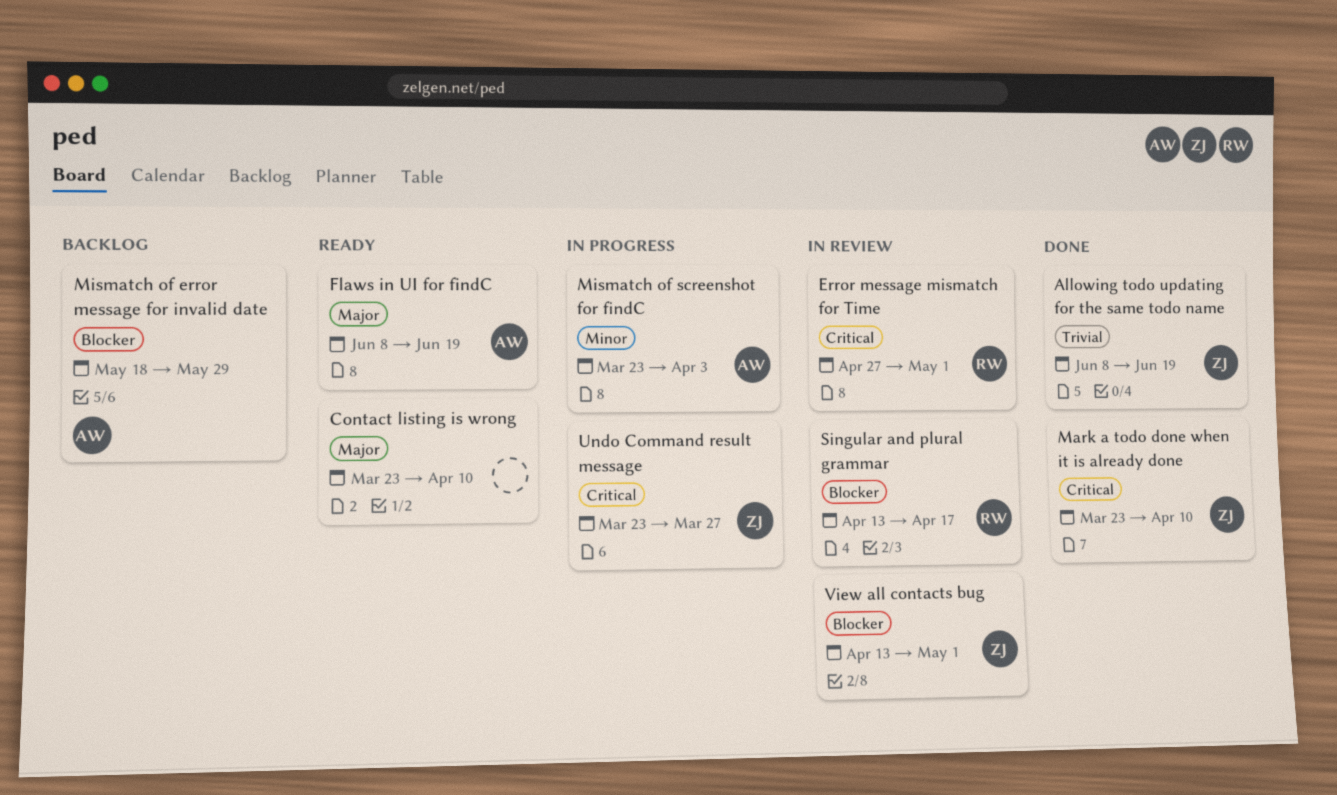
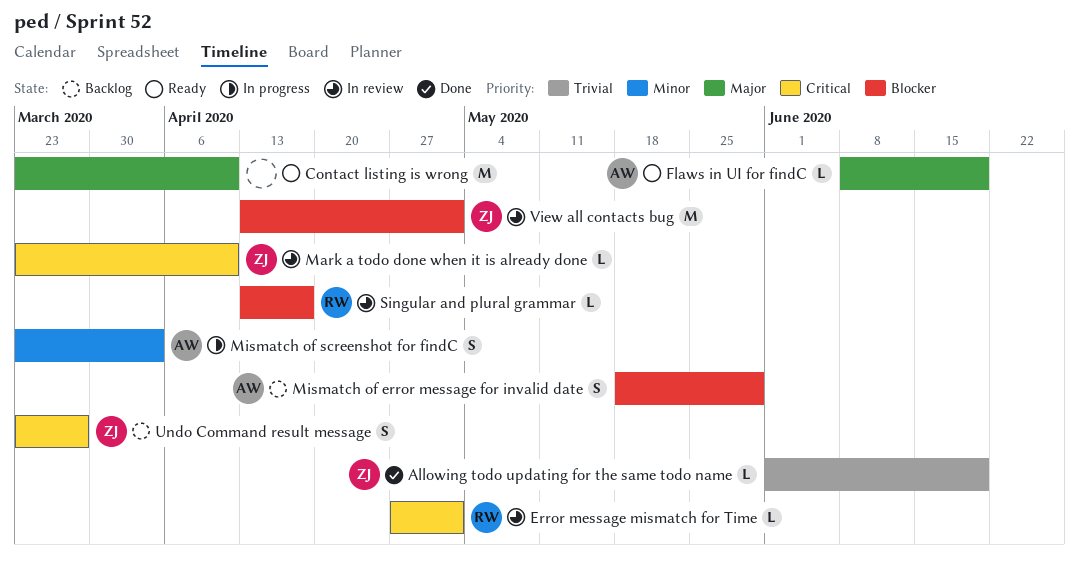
Allowing todo updating for the same todo name, start: Jun 8 -> Jun 1
Mark a todo done when it is already done, status: Done -> In review
Undo Command result message, status: In progress -> Backlog

